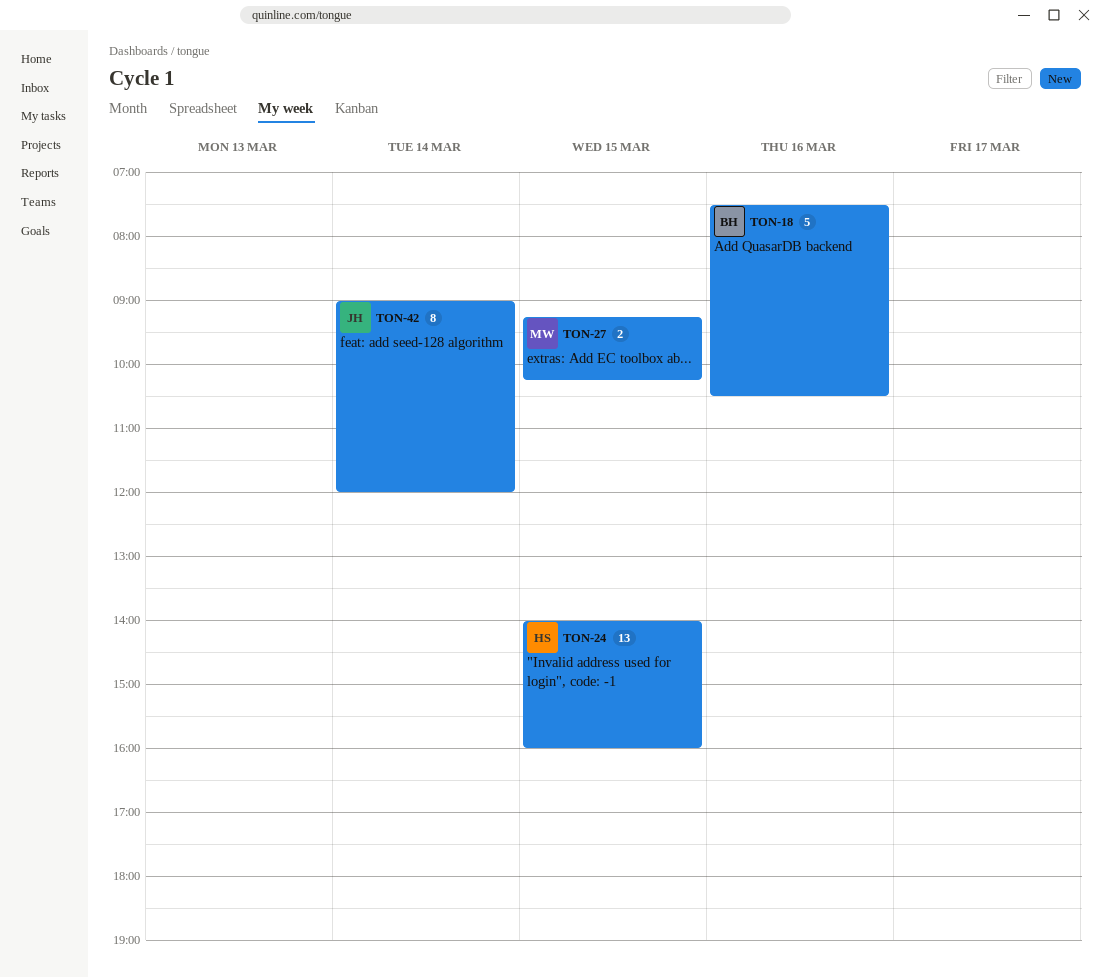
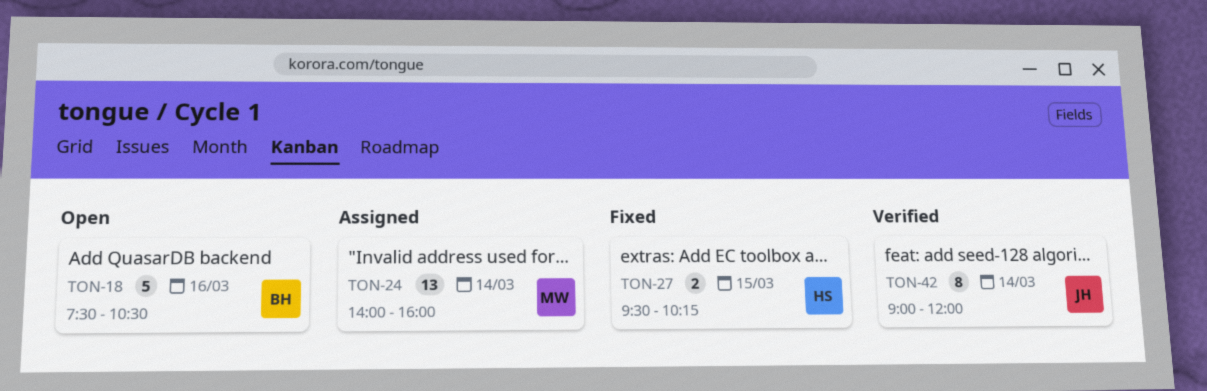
TON-24, owner: HS -> MW
TON-24, day: Mar 15 -> Mar 14
TON-27, owner: MW -> HS
TON-27, begins: 09:15 -> 09:30

